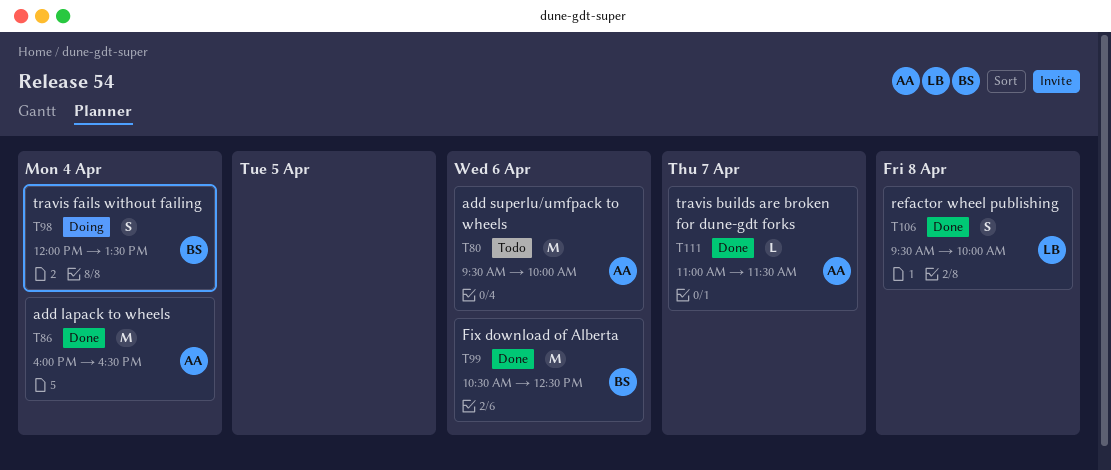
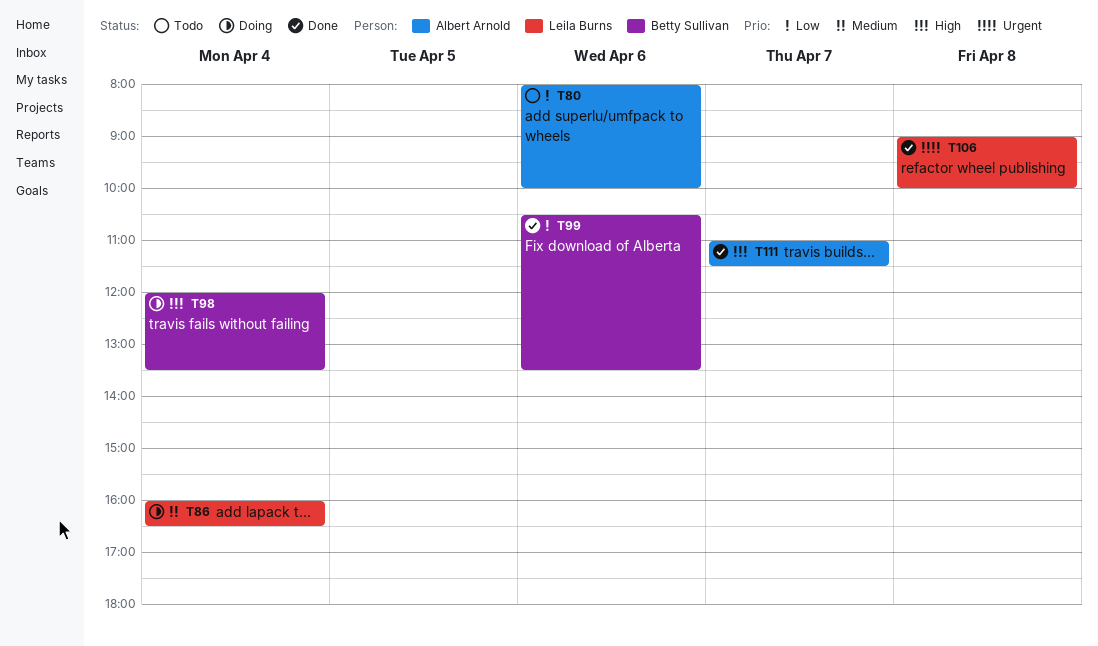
T80, begins: 09:30 -> 08:00
T86, status: Done -> Doing
T86, owner: Albert Arnold -> Leila Burns
T99, ends: 12:30 -> 13:30
T106, begins: 09:30 -> 09:00

